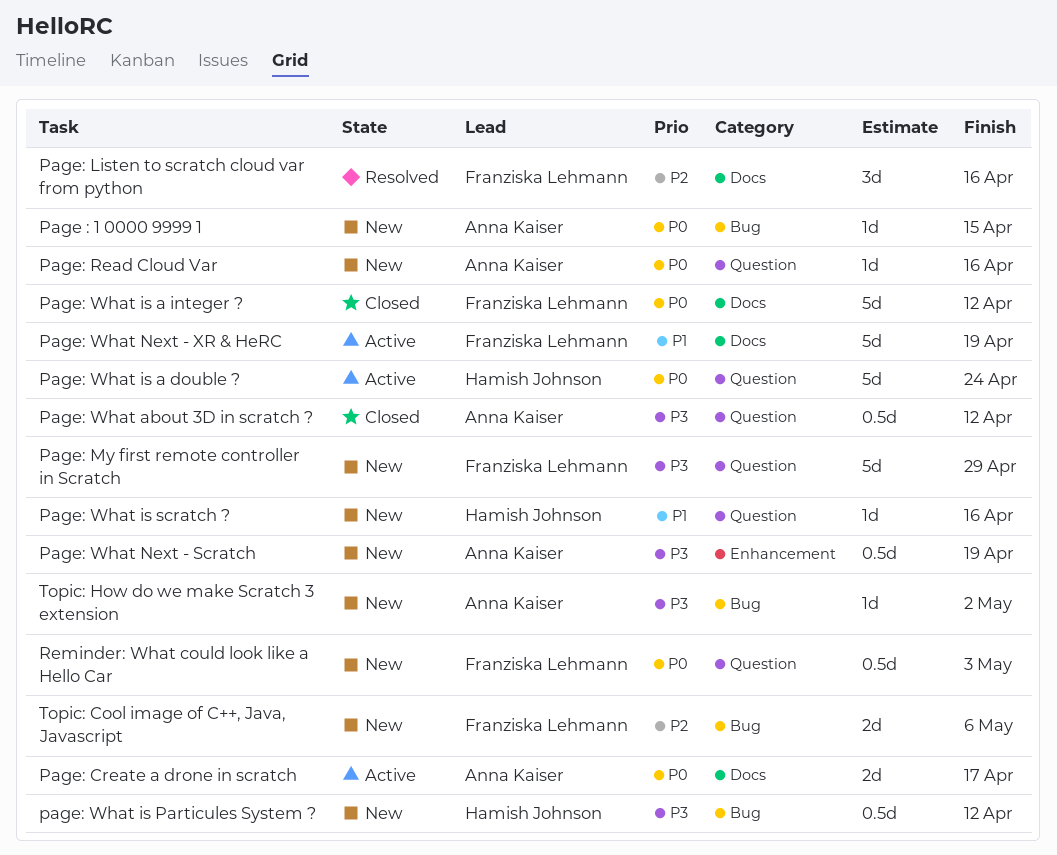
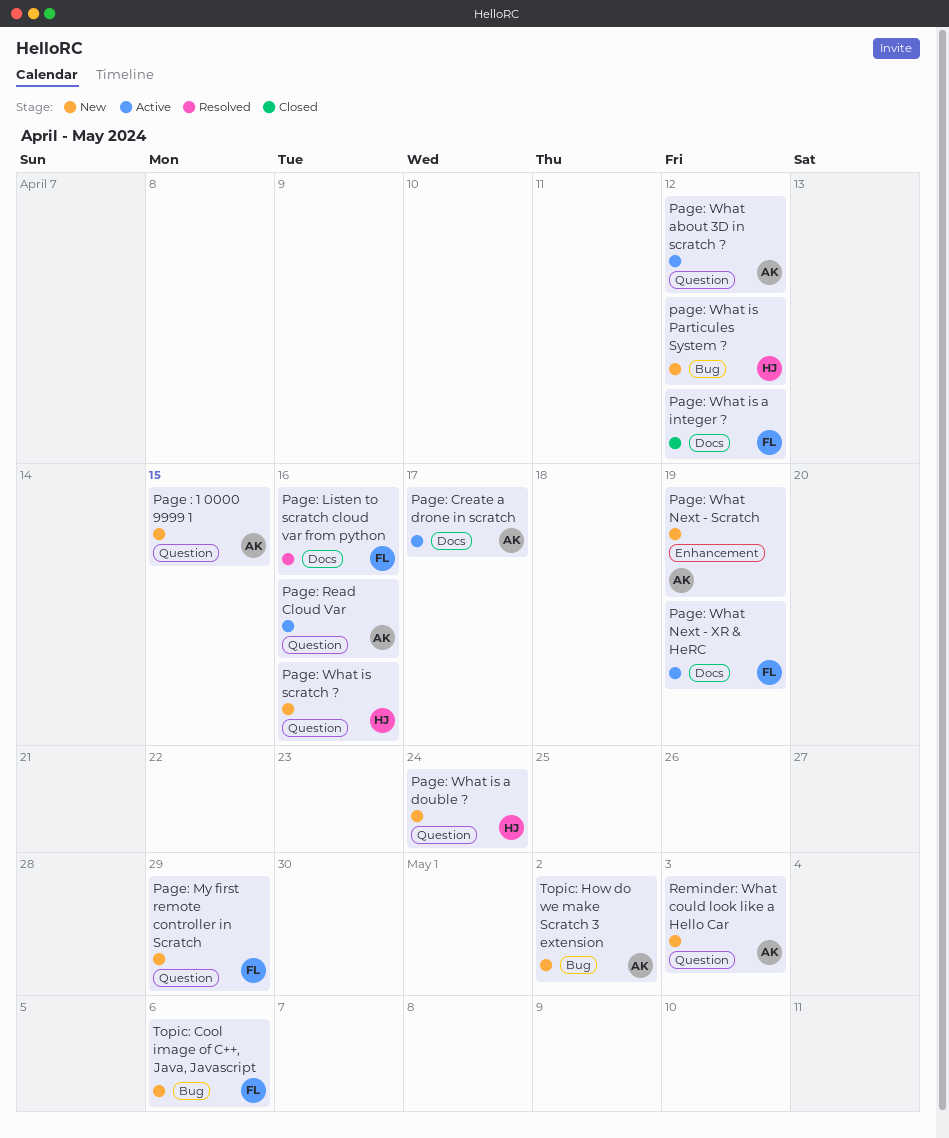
Page : 1 0000 9999 1, label: Bug -> Question
Page: Read Cloud Var, status: New -> Active
Page: What about 3D in scratch ?, status: Closed -> Active
Page: What is a double ?, status: Active -> New
Reminder: What could look like a Hello Car, owner: Franziska Lehmann -> Anna Kaiser

